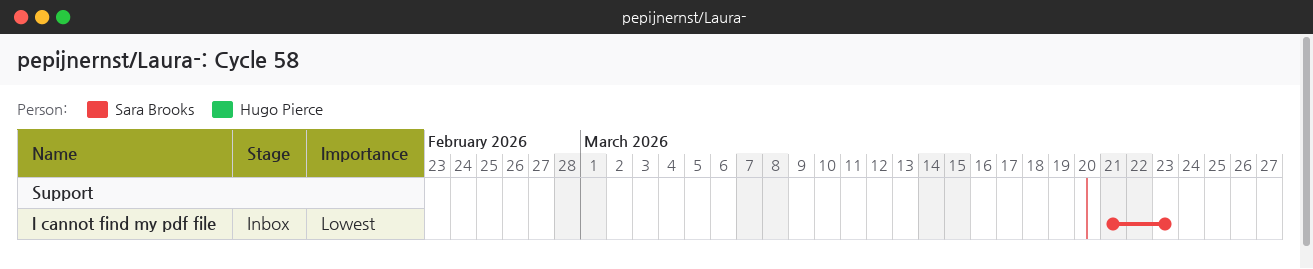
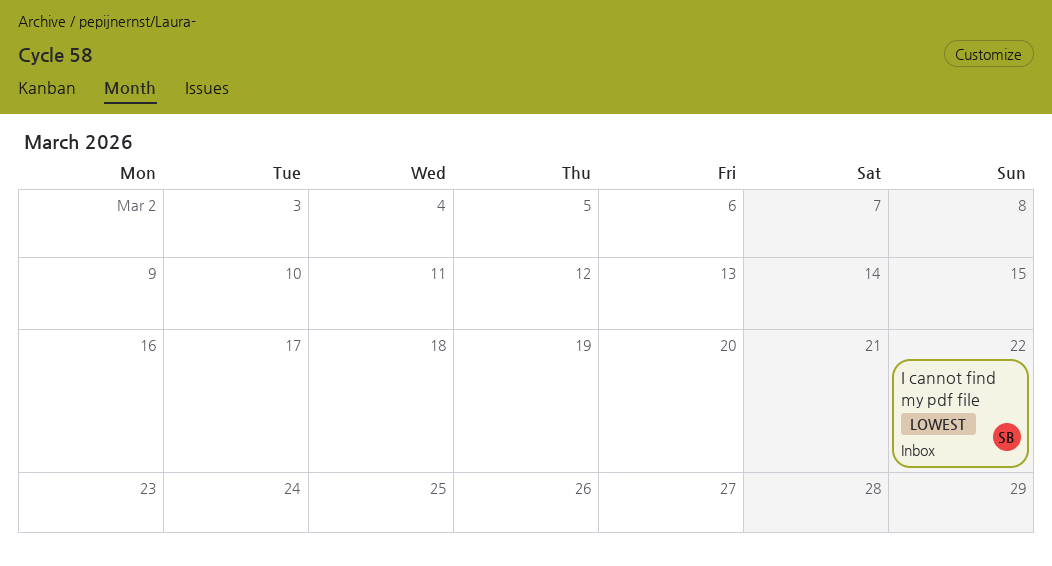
I cannot find my pdf file, due: Mar 23 -> Mar 22

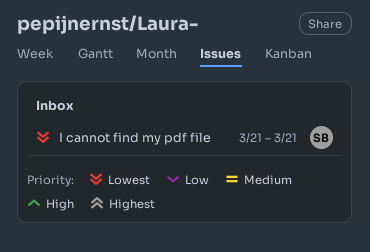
I cannot find my pdf file, due: Mar 22 -> Mar 21

